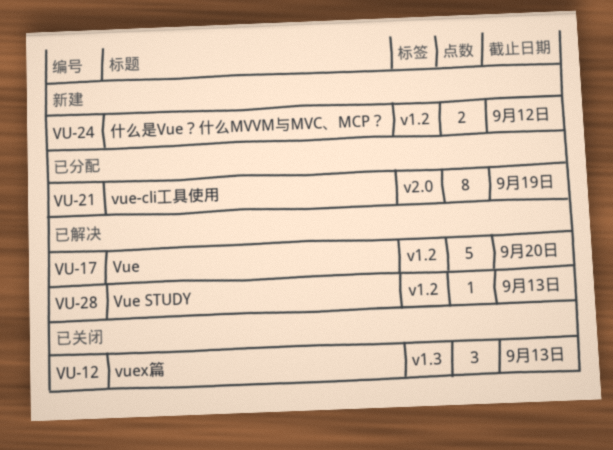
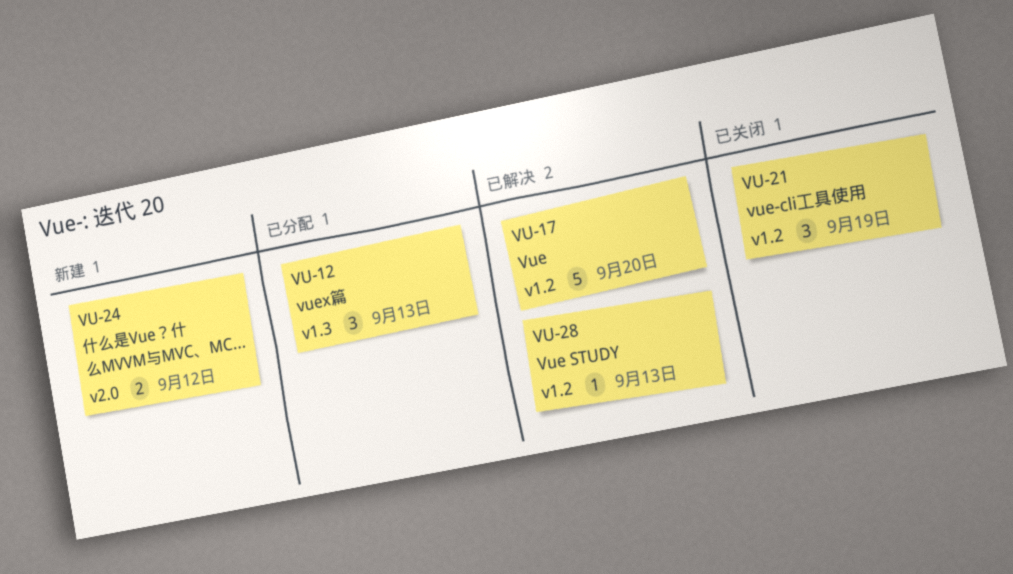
VU-12, status: 已关闭 -> 已分配
VU-21, status: 已分配 -> 已关闭
VU-21, label: v2.0 -> v1.2
VU-21, estimate: 8 -> 3
VU-24, label: v1.2 -> v2.0

